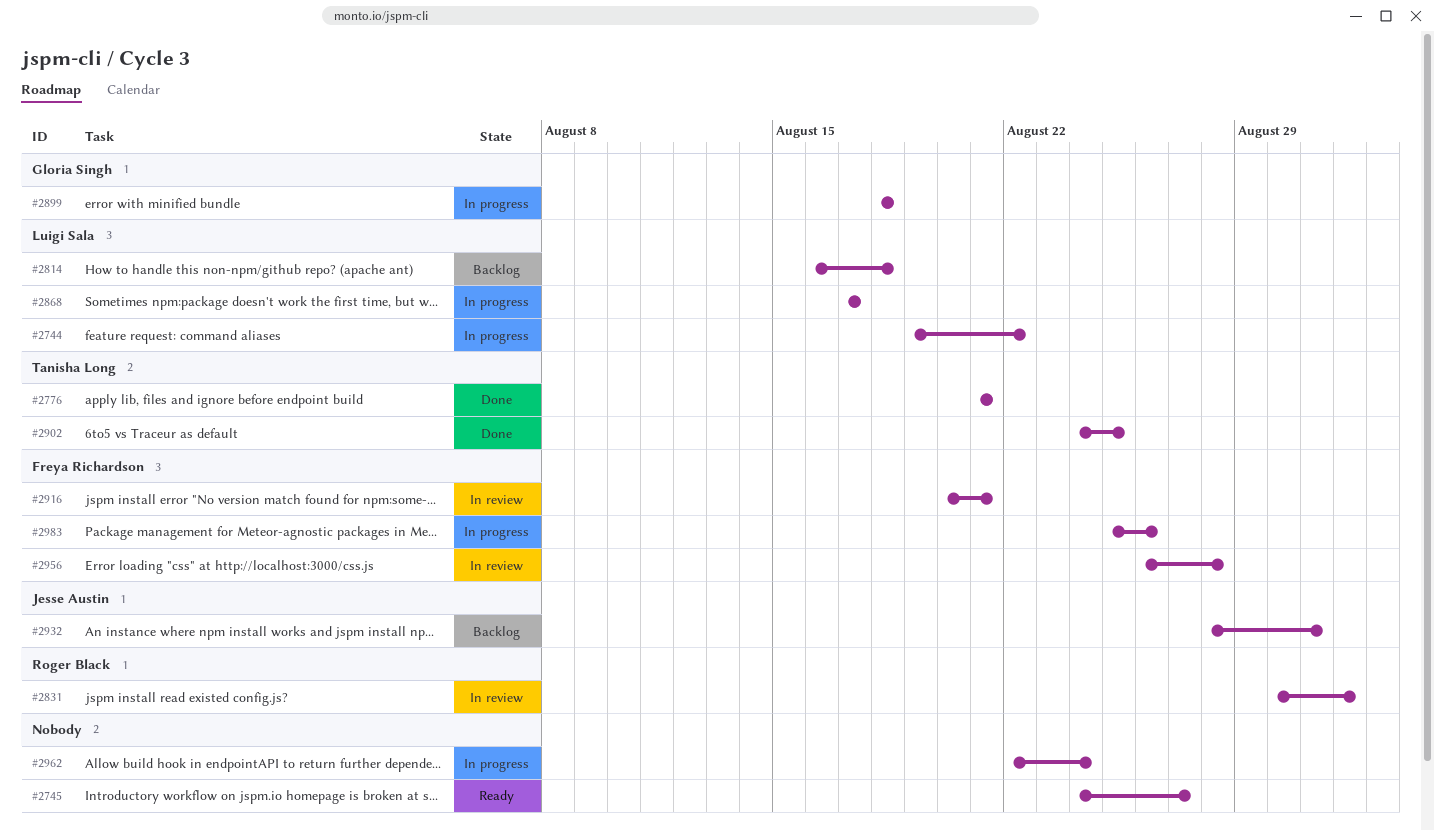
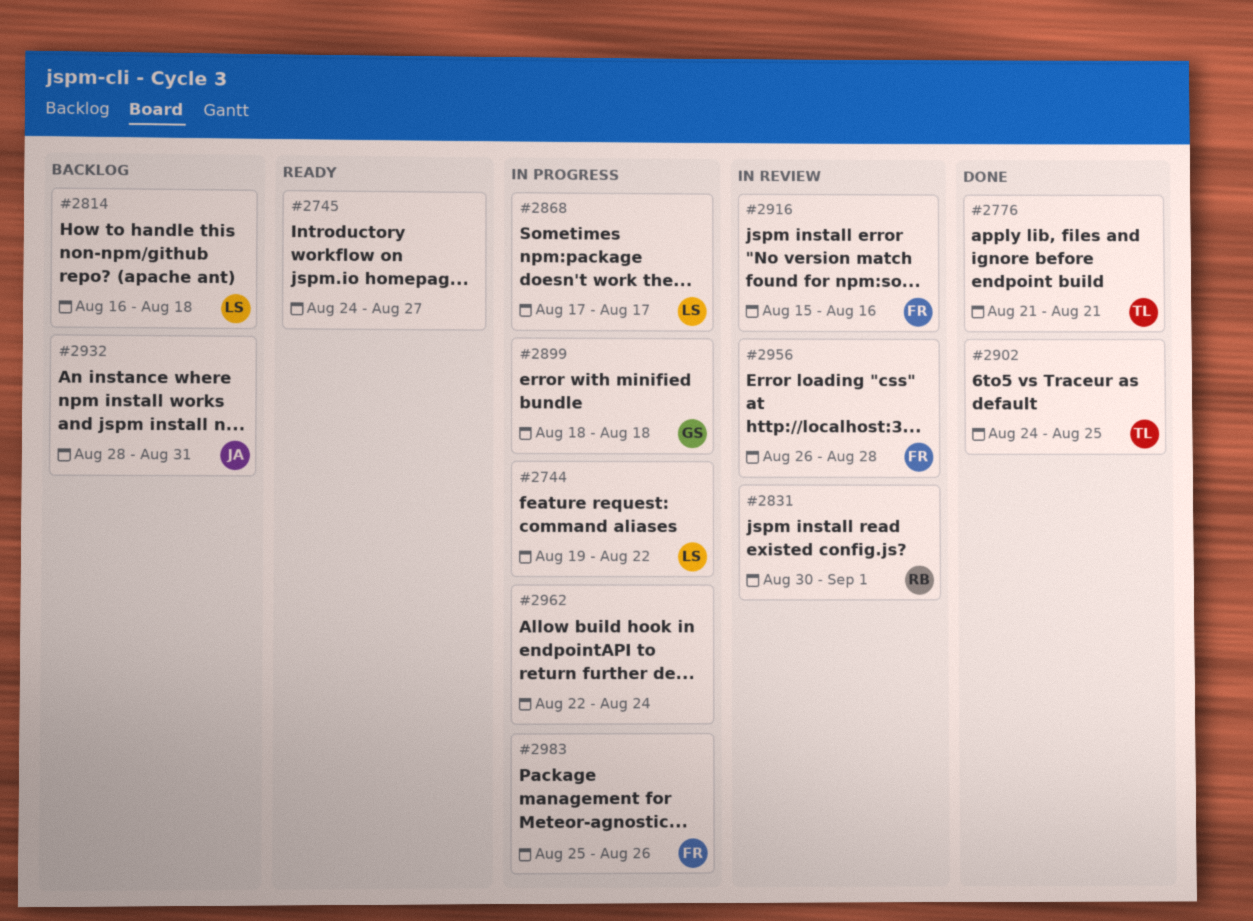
#2916, start: Aug 20 -> Aug 15
#2916, due: Aug 21 -> Aug 16

